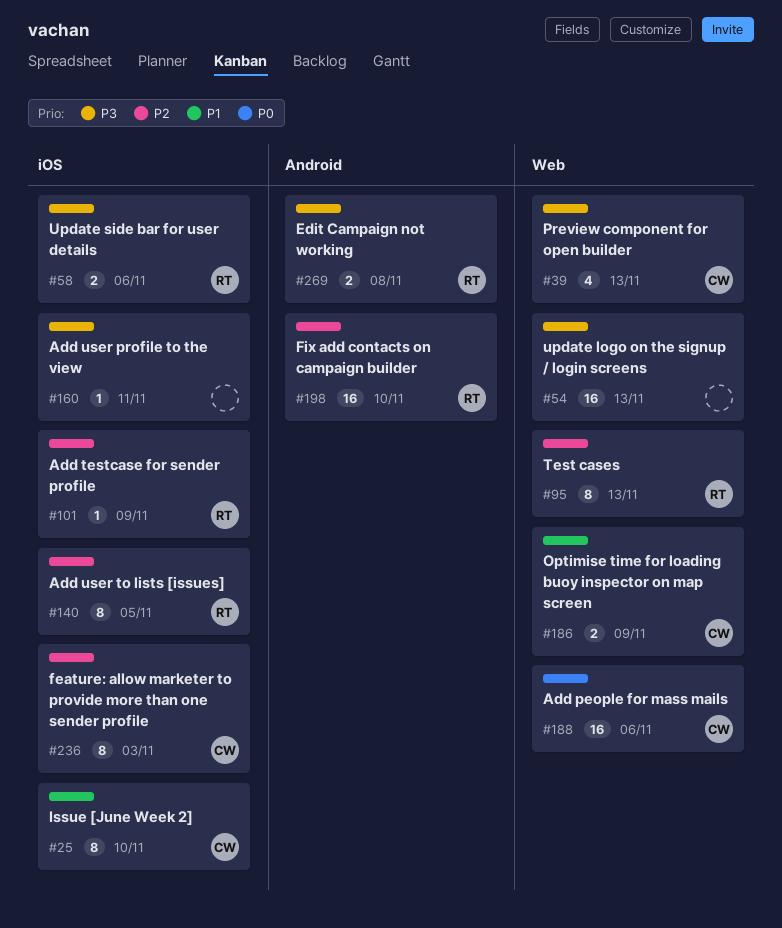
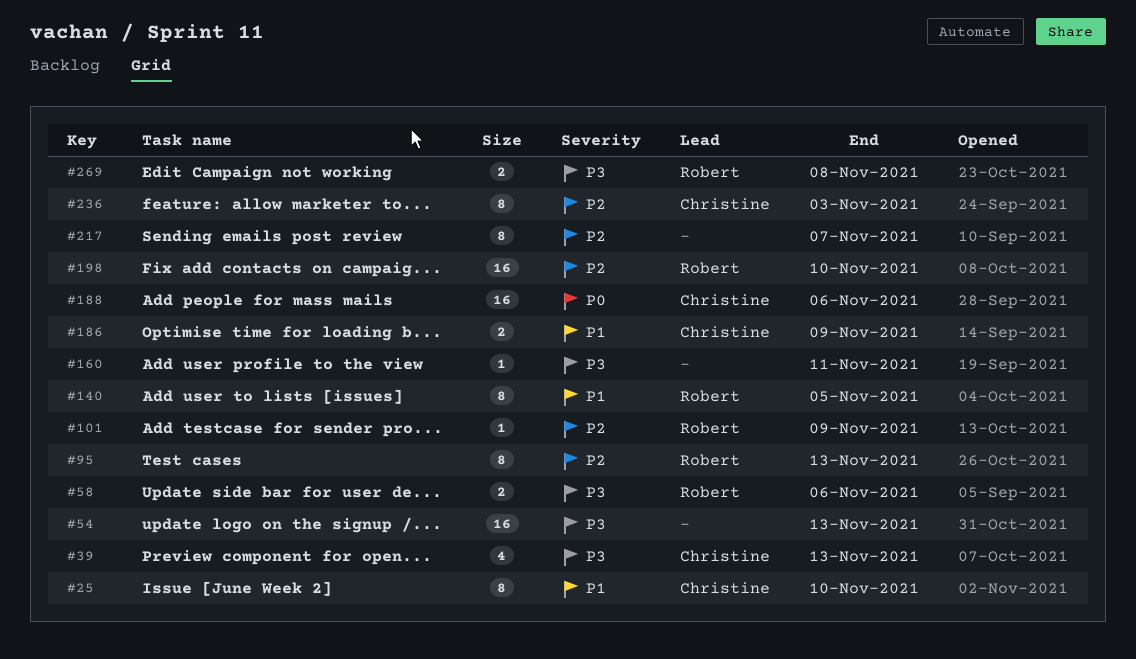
#140, priority: P2 -> P1
#217: none -> present

